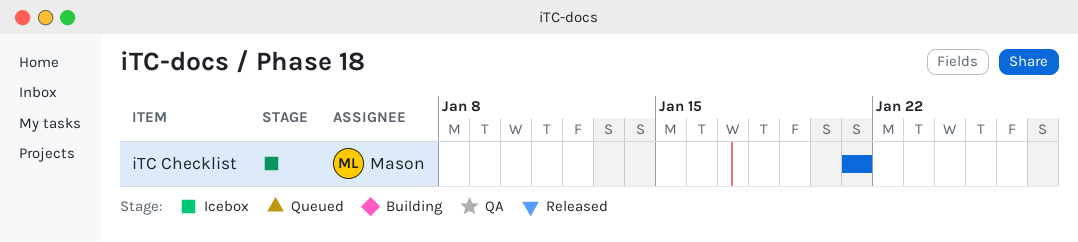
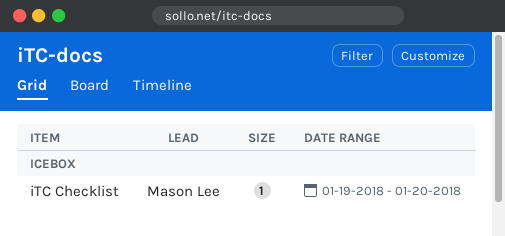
iTC Checklist, start: Jan 21 -> Jan 19
iTC Checklist, due: Jan 21 -> Jan 20

